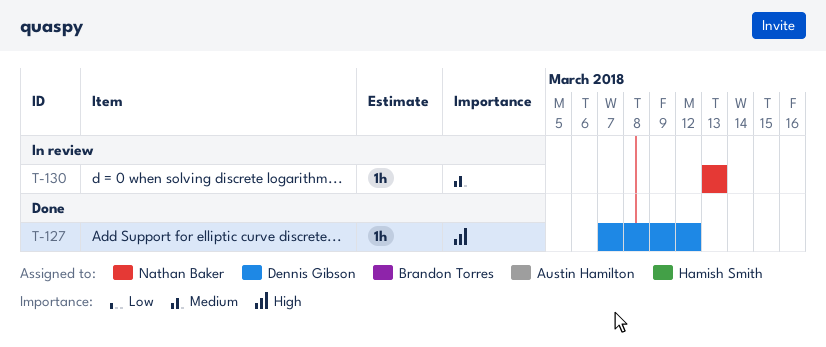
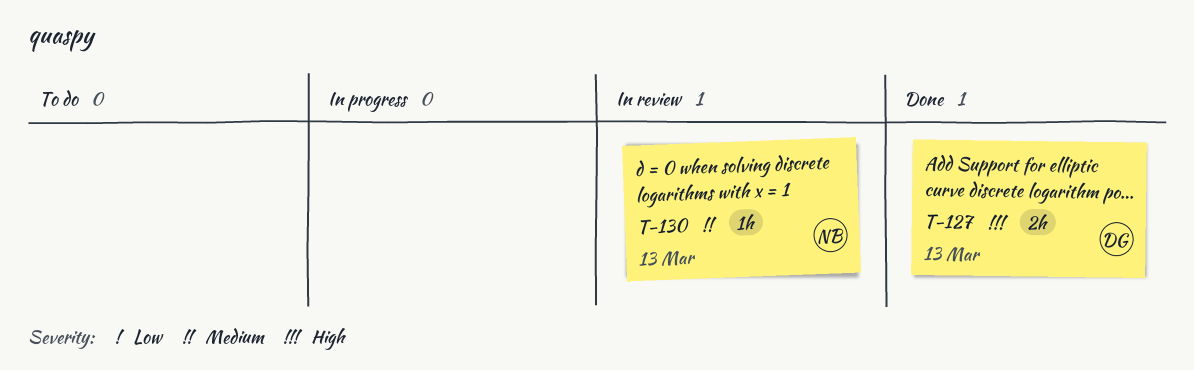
T-127, estimate: 1h -> 2h
T-127, due: Mar 12 -> Mar 13

